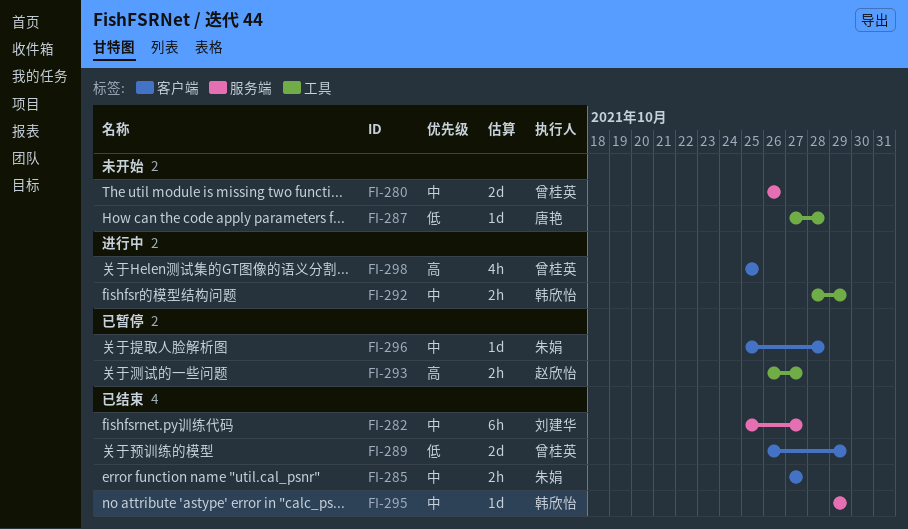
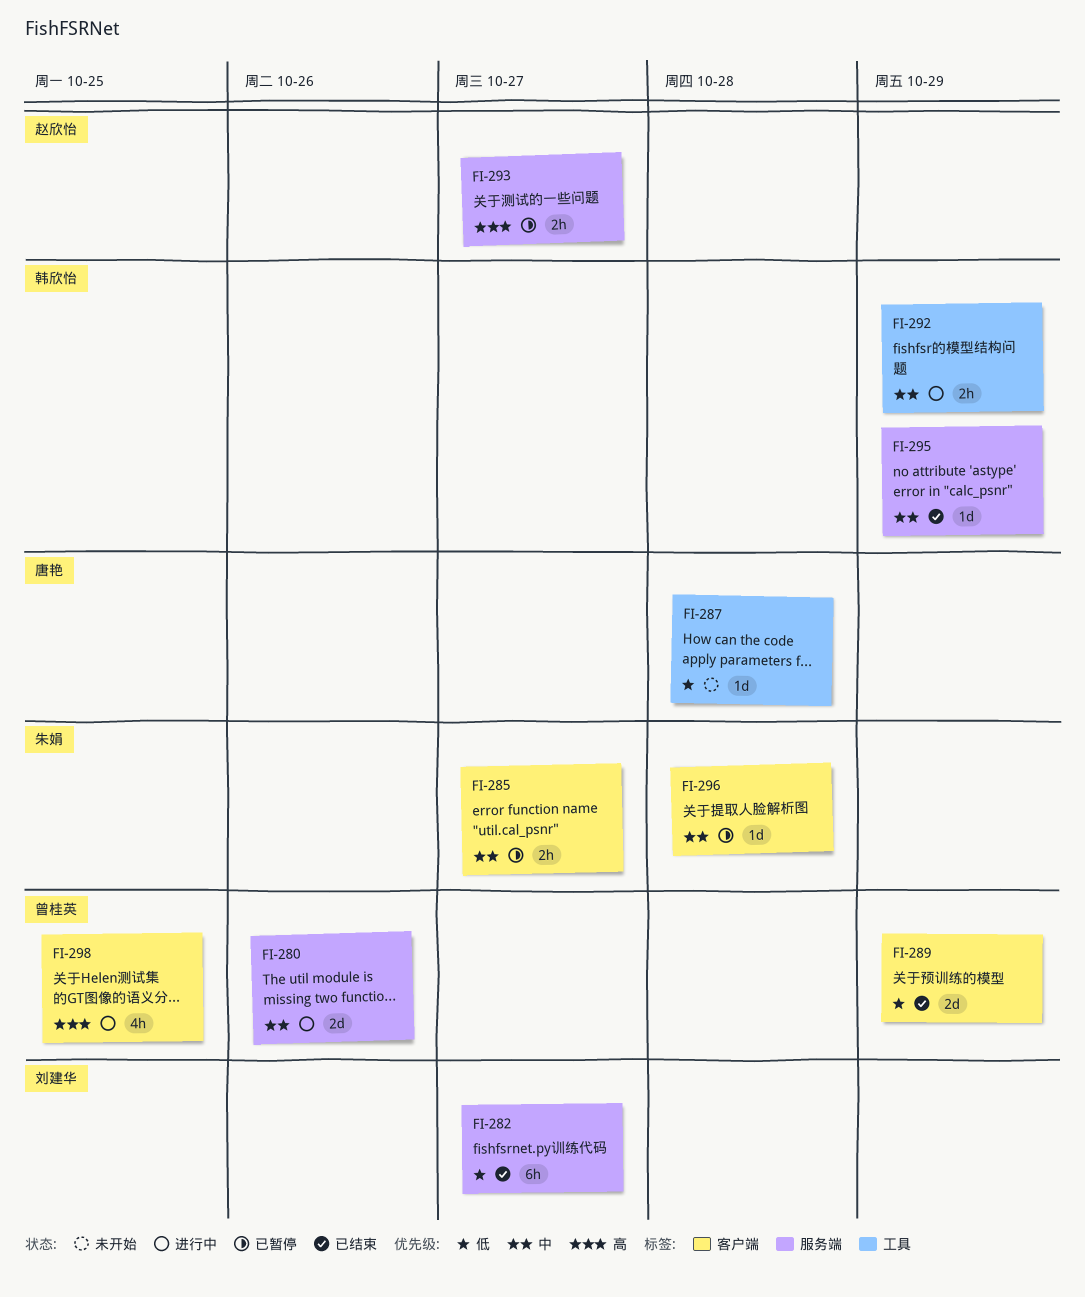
FI-280, status: 未开始 -> 进行中
FI-282, priority: 中 -> 低
FI-285, status: 已结束 -> 已暂停
FI-293, label: 工具 -> 服务端

